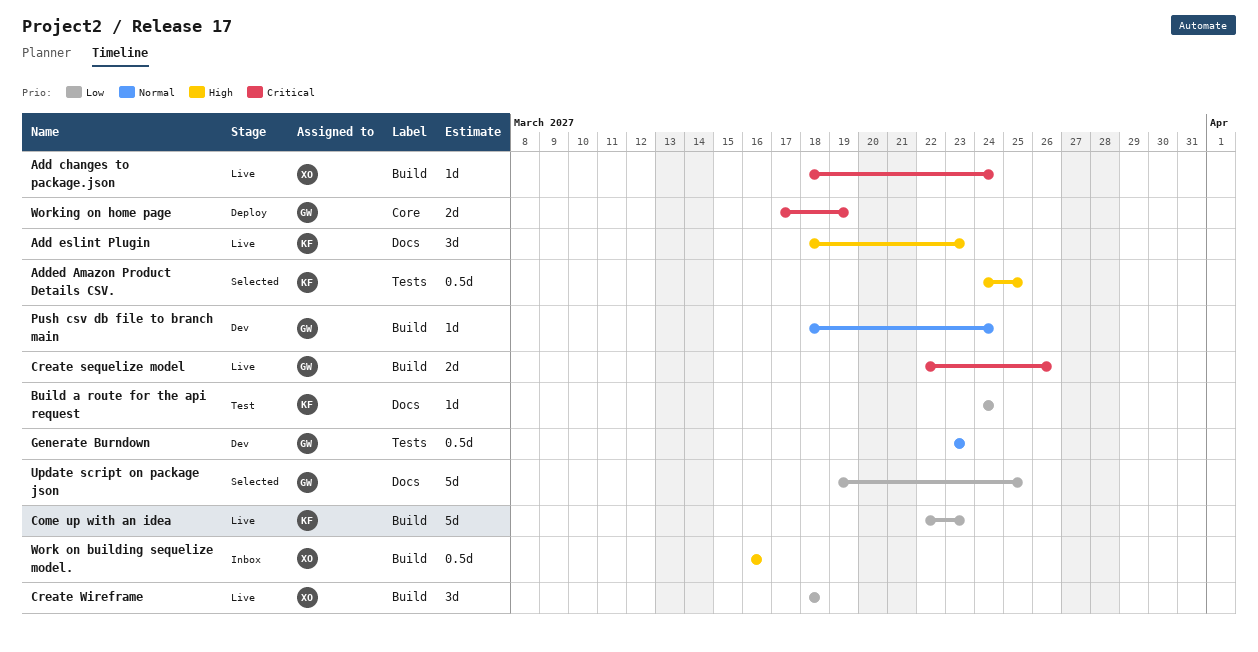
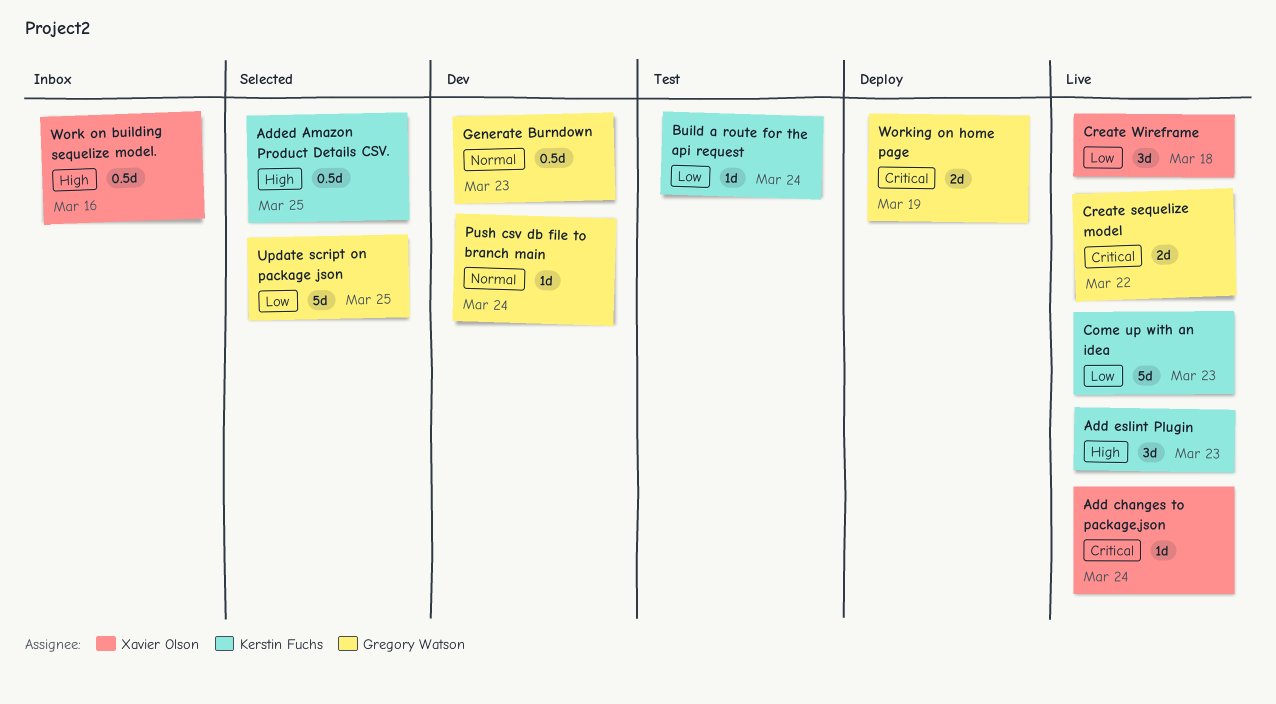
Create sequelize model, due: Mar 26 -> Mar 22

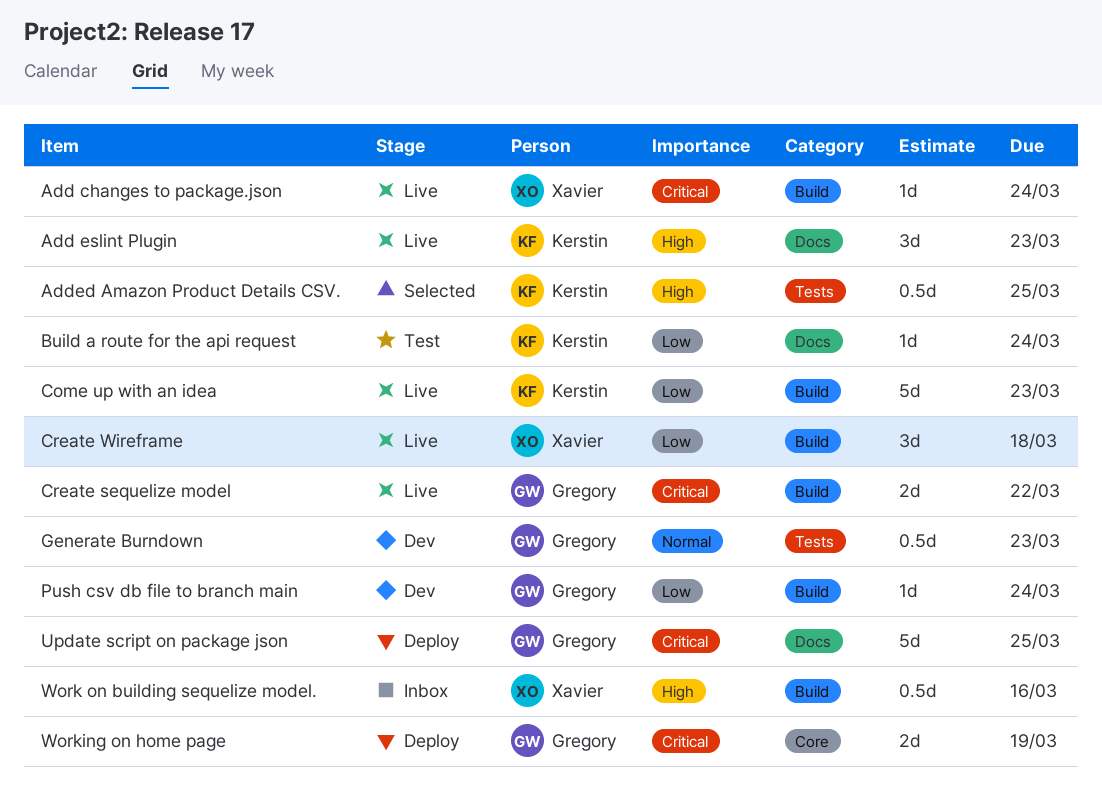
Push csv db file to branch main, priority: Normal -> Low
Update script on package json, status: Selected -> Deploy
Update script on package json, priority: Low -> Critical

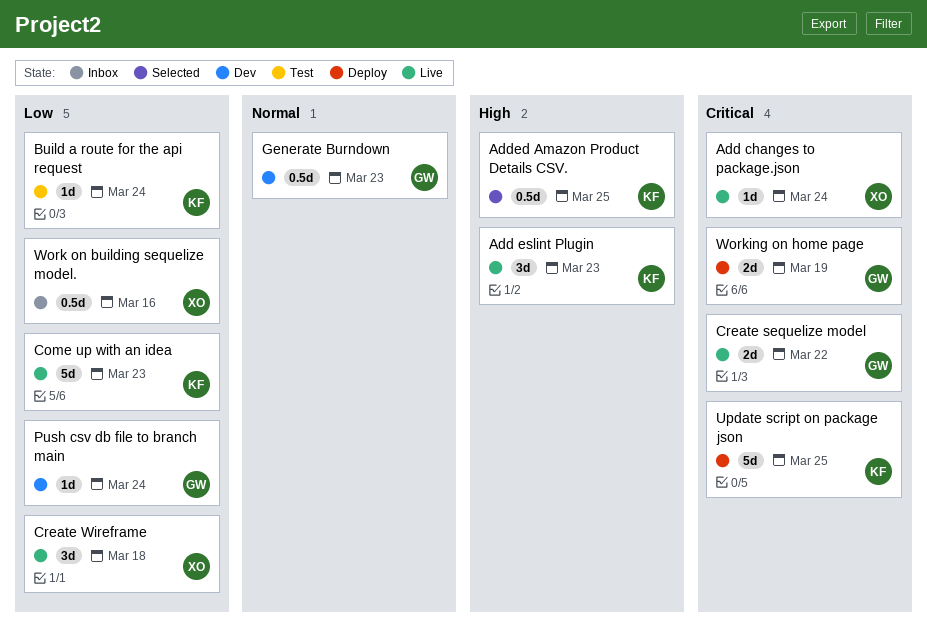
Update script on package json, owner: Gregory -> Kerstin
Work on building sequelize model., priority: High -> Low

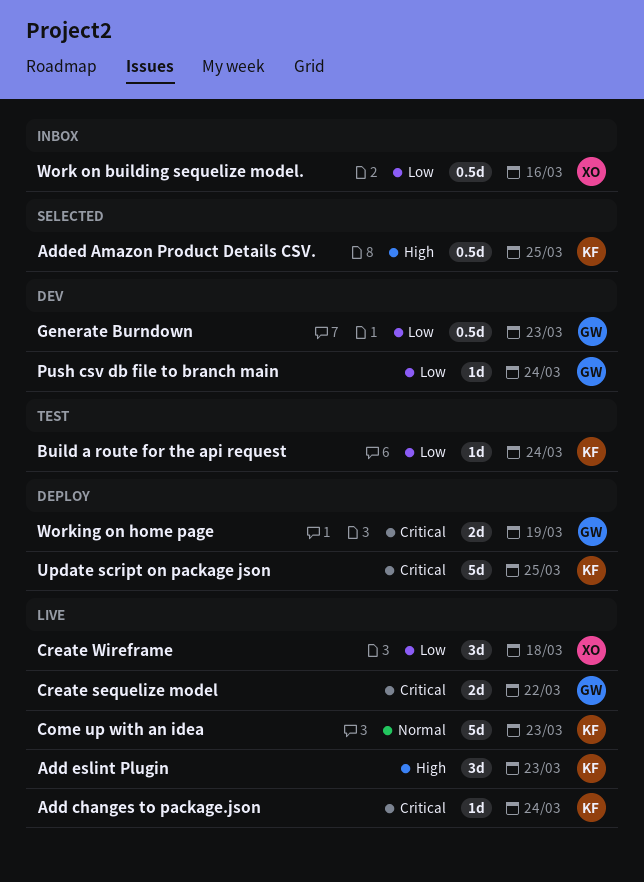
Add changes to package.json, owner: XO -> KF
Come up with an idea, priority: Low -> Normal
Generate Burndown, priority: Normal -> Low

